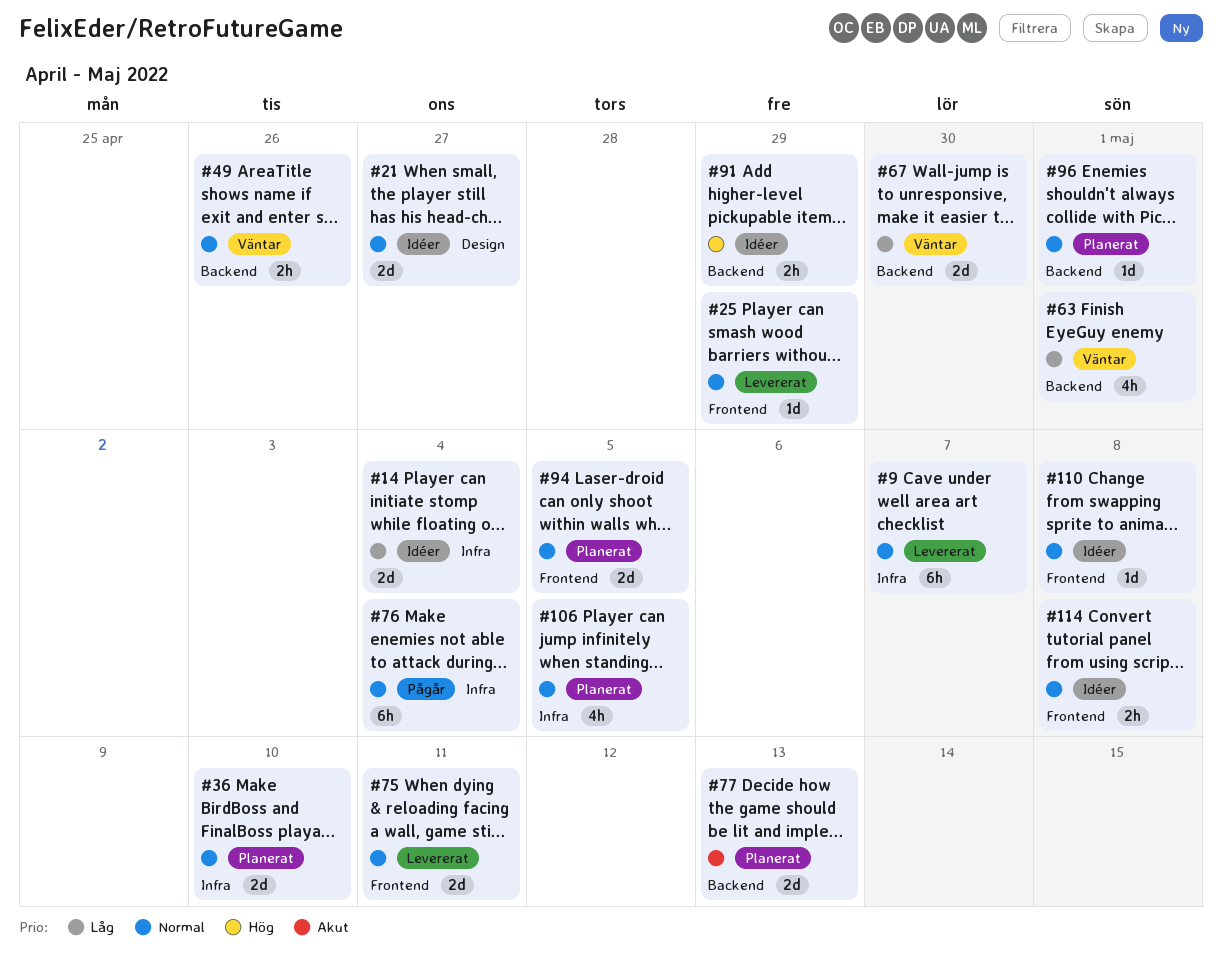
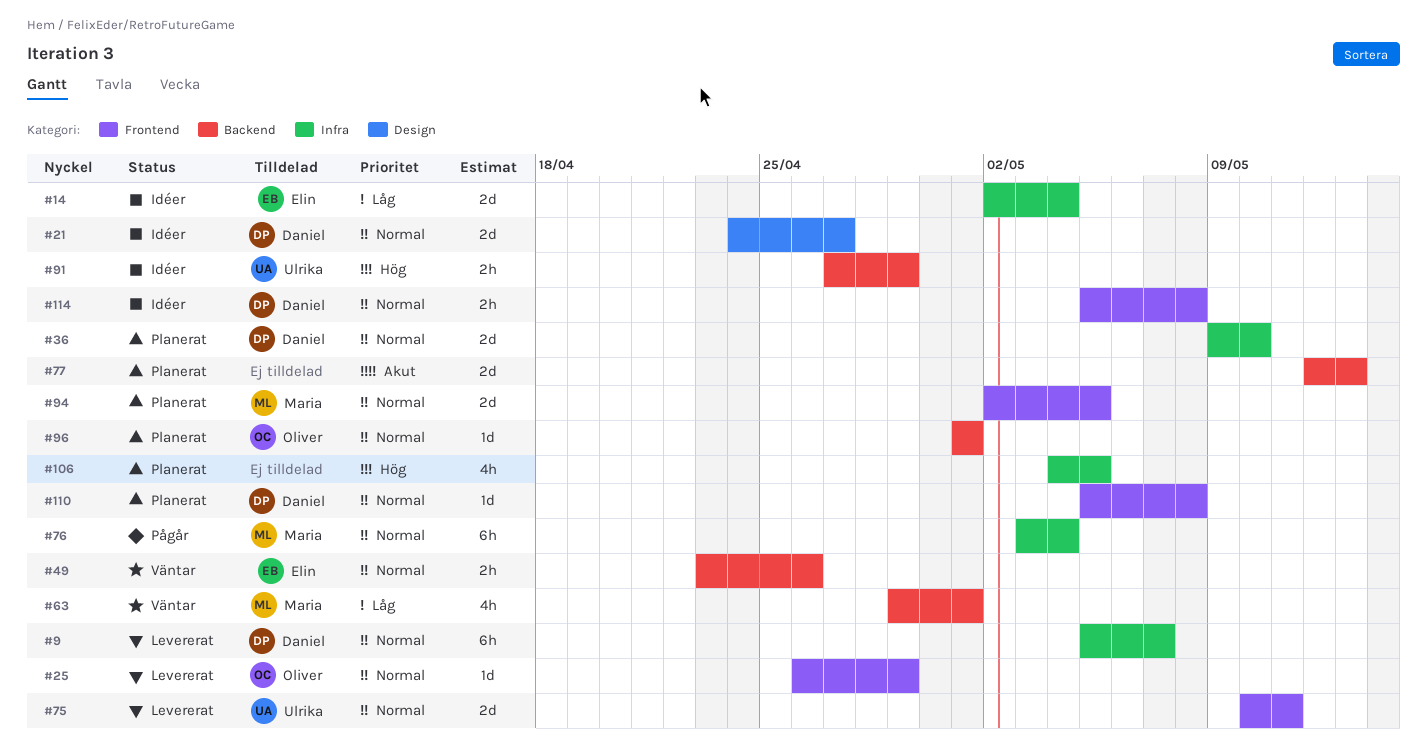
#67: present -> none
#106, priority: Normal -> Hög
#110, status: Idéer -> Planerat

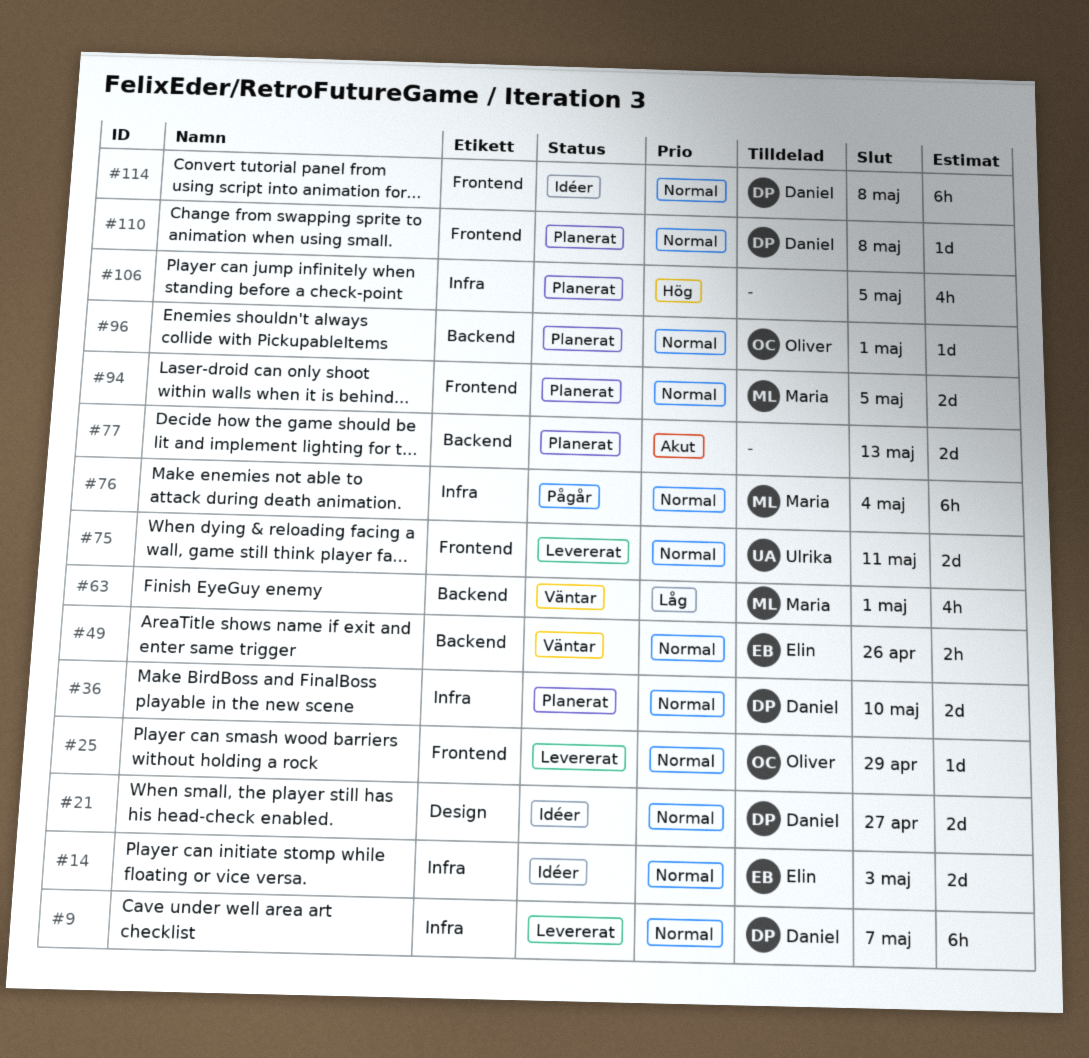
#14, priority: Låg -> Normal
#14, due: May 4 -> May 3
#91: present -> none
#114, estimate: 2h -> 6h

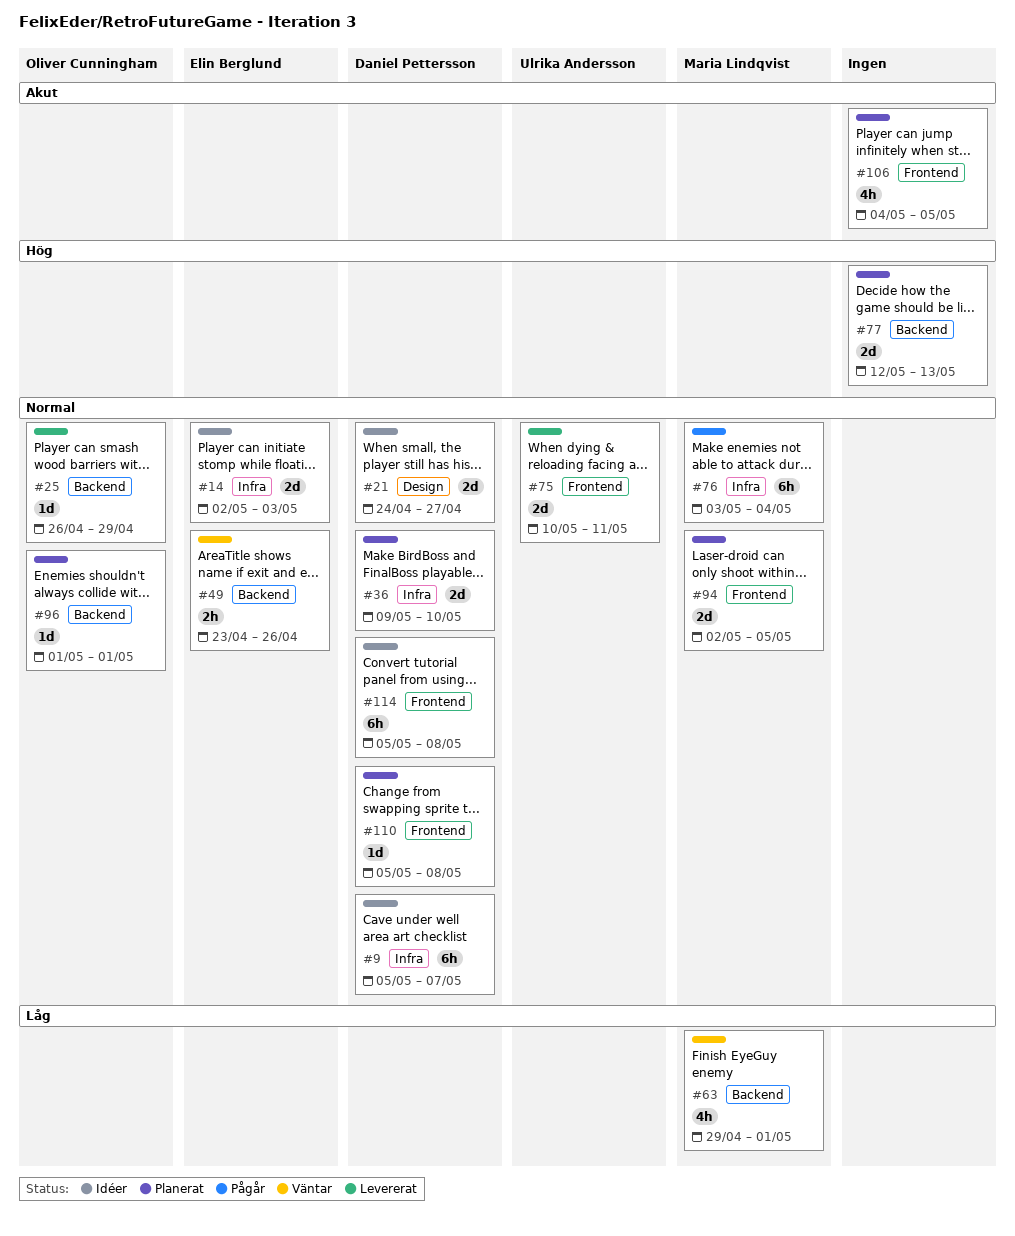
#9, status: Levererat -> Idéer
#25, label: Frontend -> Backend
#77, priority: Akut -> Hög
#106, priority: Hög -> Akut
#106, label: Infra -> Frontend

